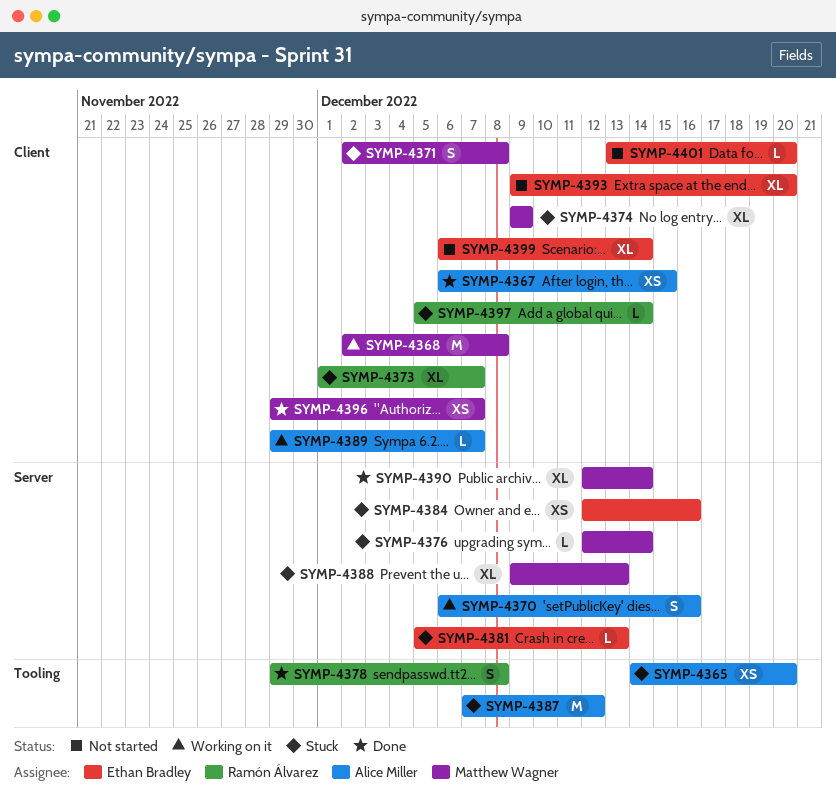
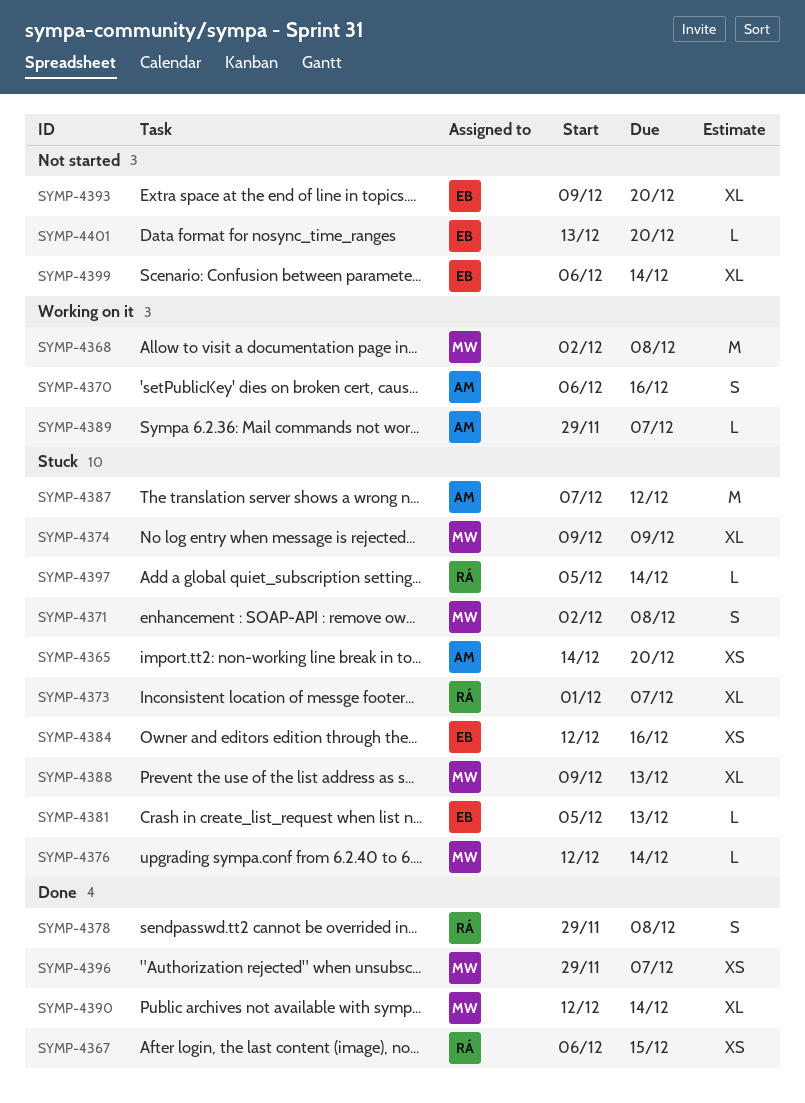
SYMP-4367, owner: Alice Miller -> Ramón Álvarez

